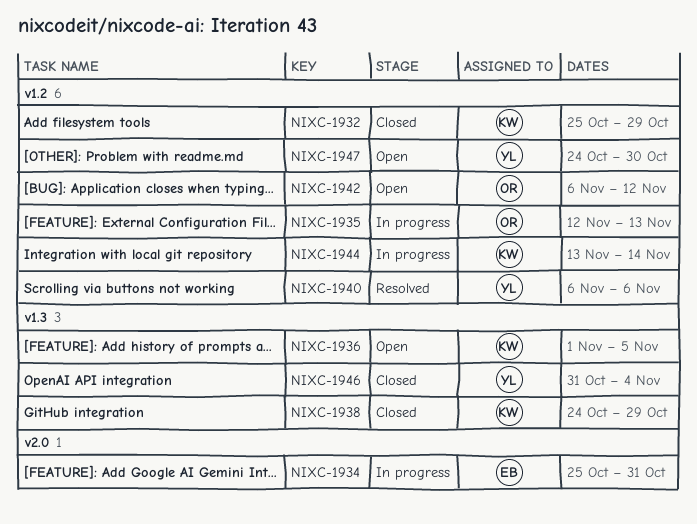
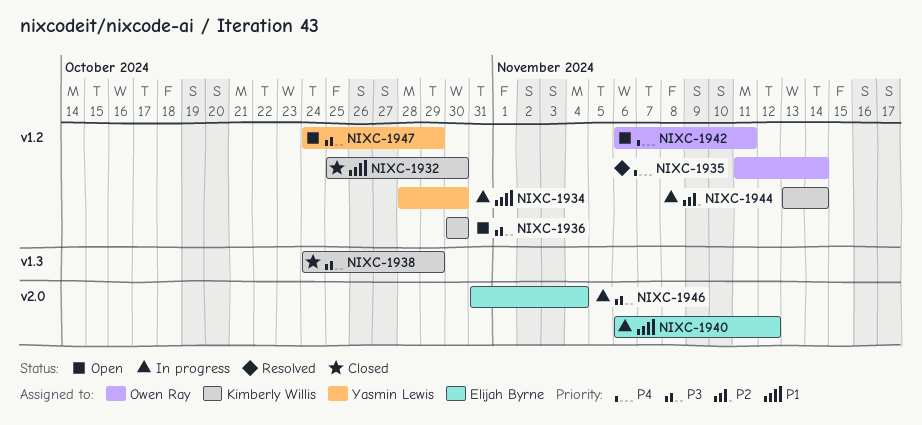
NIXC-1932, due: Oct 29 -> Oct 30
NIXC-1934, owner: Elijah Byrne -> Yasmin Lewis
NIXC-1934, label: v2.0 -> v1.2
NIXC-1934, start: Oct 25 -> Oct 28
NIXC-1934, due: Oct 31 -> Oct 30
NIXC-1935, status: In progress -> Resolved
NIXC-1935, start: Nov 12 -> Nov 11
NIXC-1935, due: Nov 13 -> Nov 14
NIXC-1936, label: v1.3 -> v1.2
NIXC-1936, start: Nov 1 -> Oct 30
NIXC-1936, due: Nov 5 -> Oct 30
NIXC-1940, status: Resolved -> In progress
NIXC-1940, owner: Yasmin Lewis -> Elijah Byrne
NIXC-1940, label: v1.2 -> v2.0
NIXC-1940, due: Nov 6 -> Nov 12
NIXC-1942, due: Nov 12 -> Nov 11
NIXC-1946, status: Closed -> In progress
NIXC-1946, owner: Yasmin Lewis -> Elijah Byrne
NIXC-1946, label: v1.3 -> v2.0
NIXC-1947, due: Oct 30 -> Oct 29

